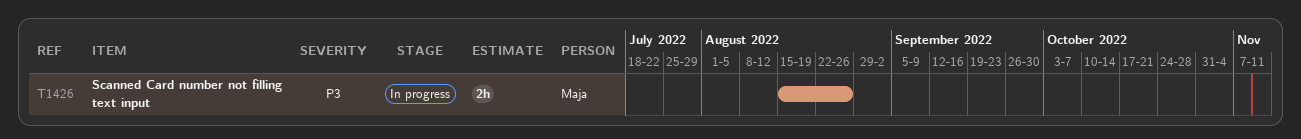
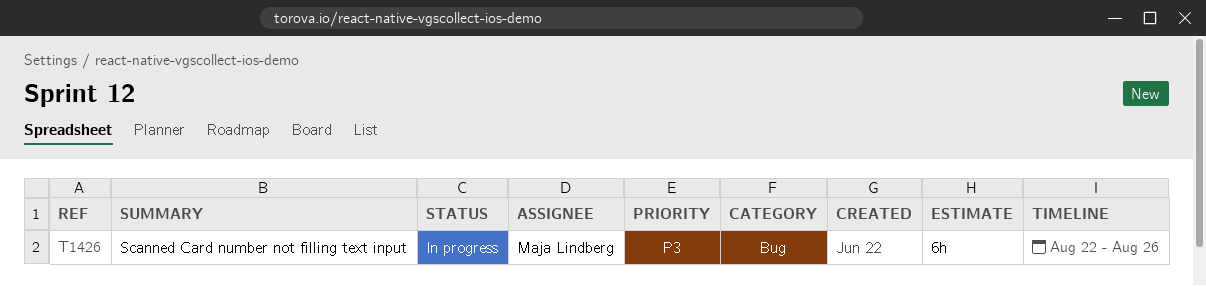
T1426, estimate: 2h -> 6h
T1426, start: Aug 15 -> Aug 22

